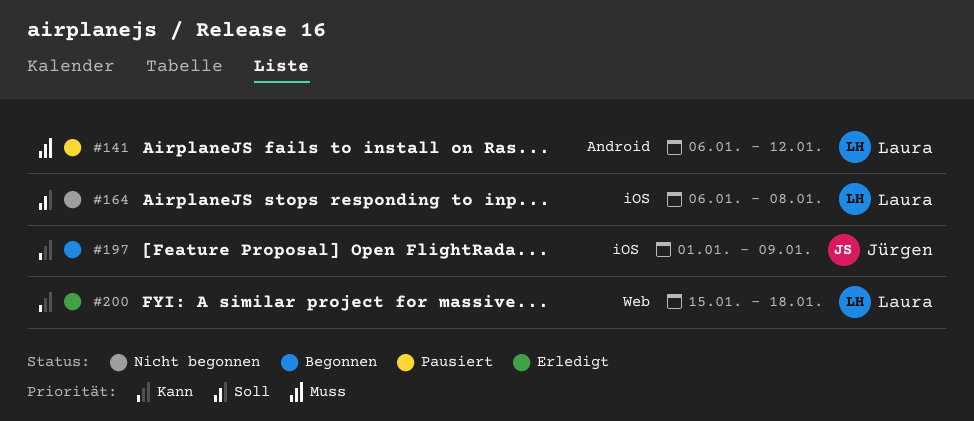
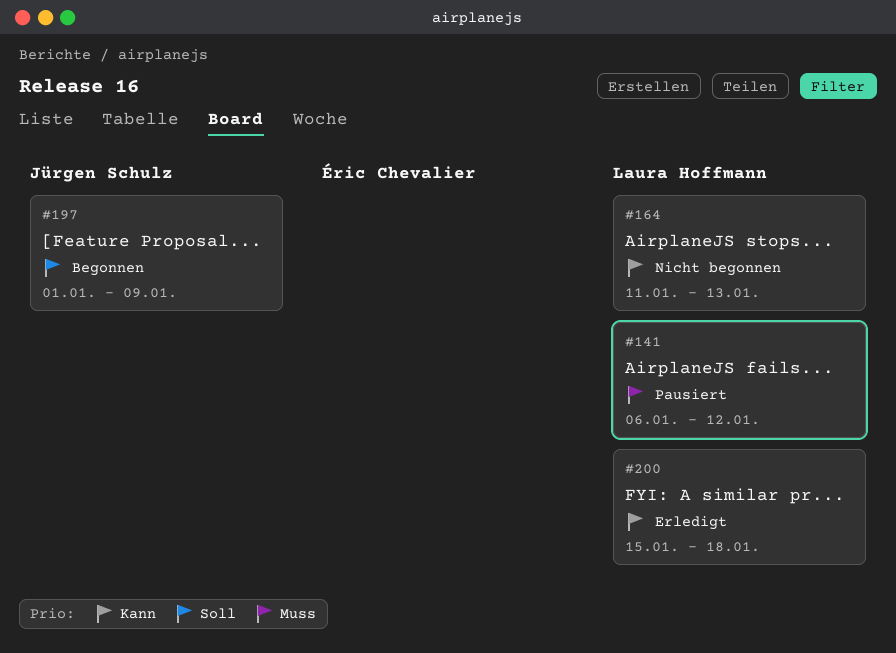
#164, priority: Soll -> Kann
#164, start: Jan 6 -> Jan 11
#164, due: Jan 8 -> Jan 13
#197, priority: Kann -> Soll

